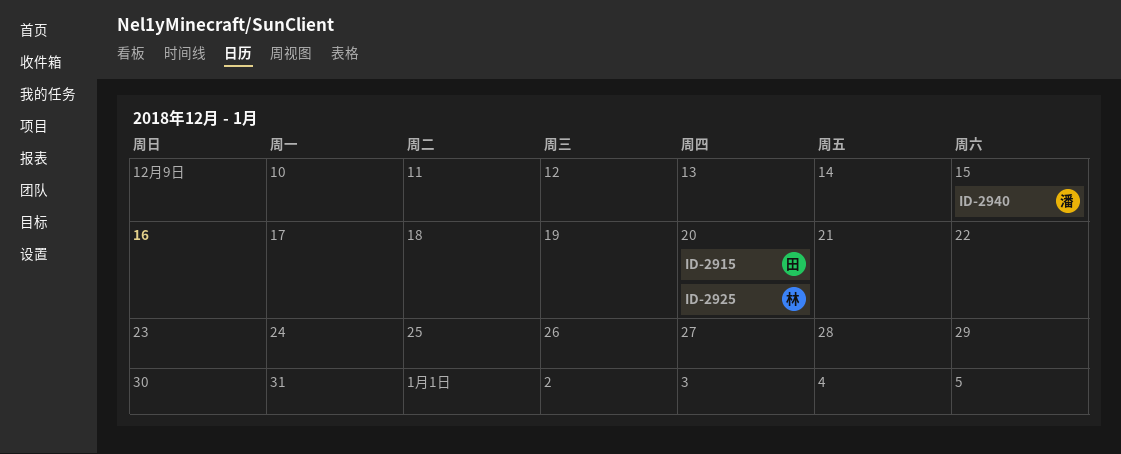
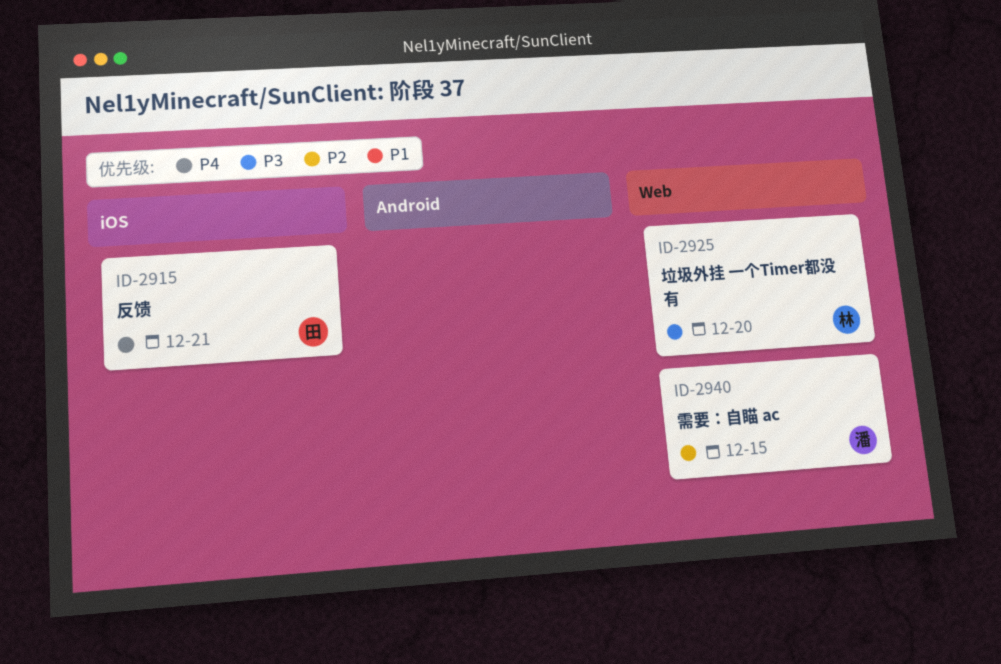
ID-2915, due: Dec 20 -> Dec 21

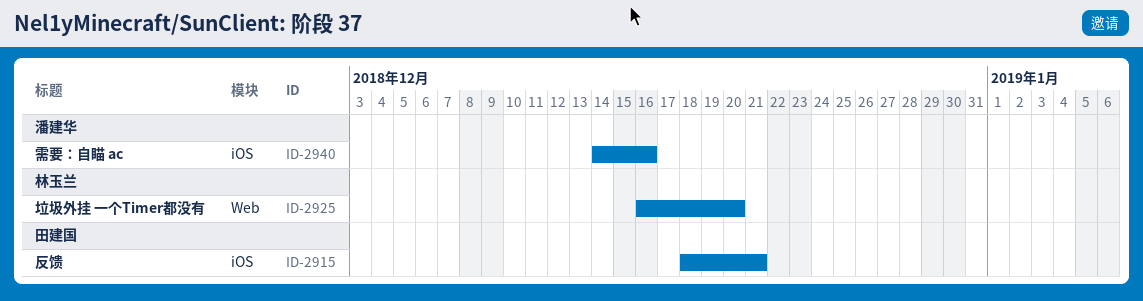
ID-2940, label: Web -> iOS
ID-2940, due: Dec 15 -> Dec 16

